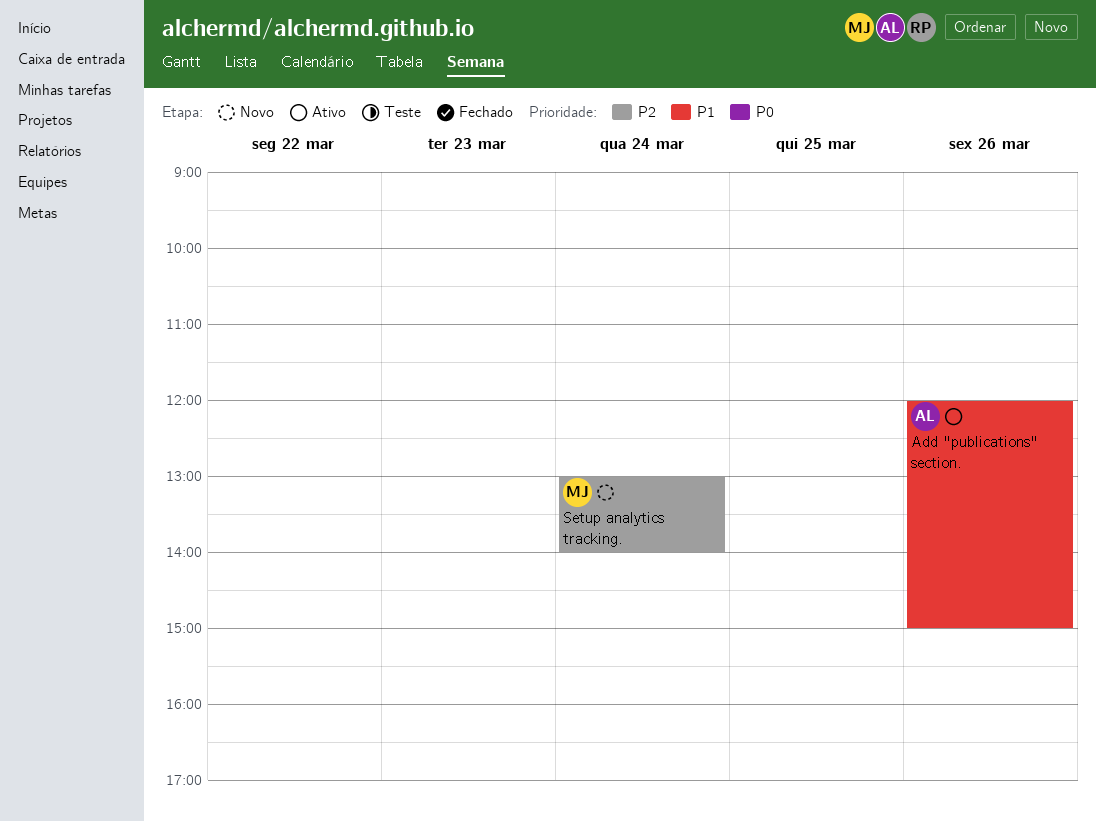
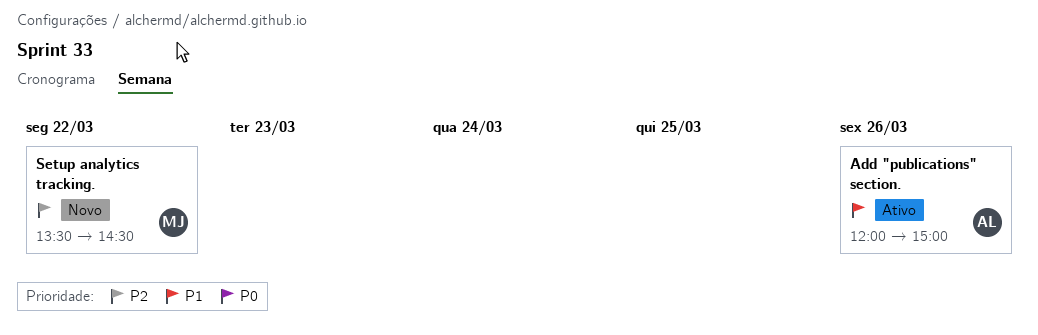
Setup analytics tracking., day: Mar 24 -> Mar 22
Setup analytics tracking., begins: 13:00 -> 13:30
Setup analytics tracking., ends: 14:00 -> 14:30

